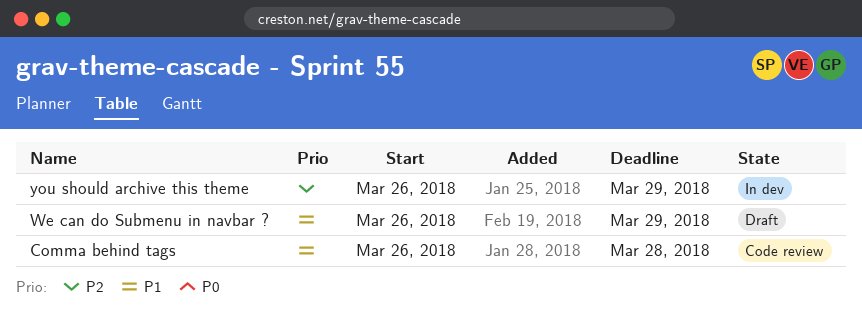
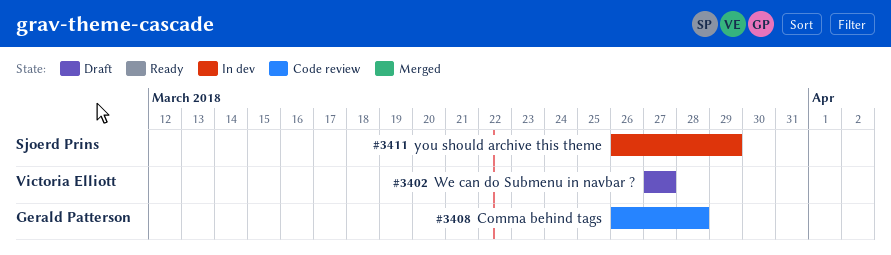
We can do Submenu in navbar ?, start: Mar 26 -> Mar 27
We can do Submenu in navbar ?, due: Mar 29 -> Mar 27

